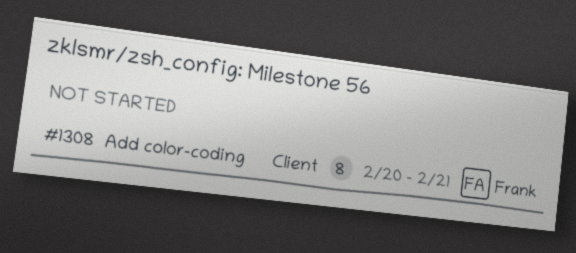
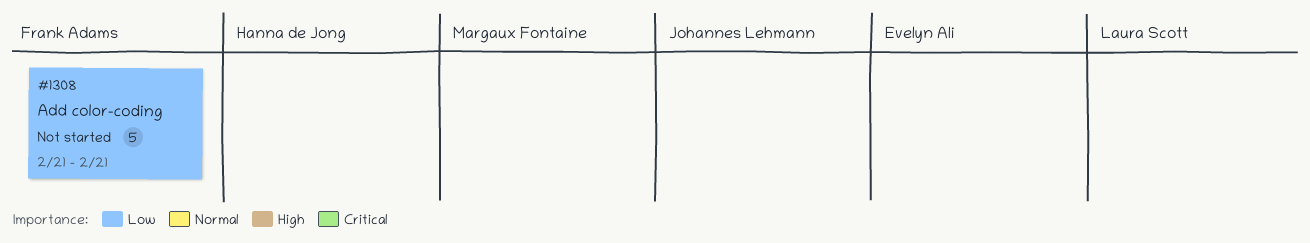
#1308, estimate: 8 -> 5
#1308, start: Feb 20 -> Feb 21

